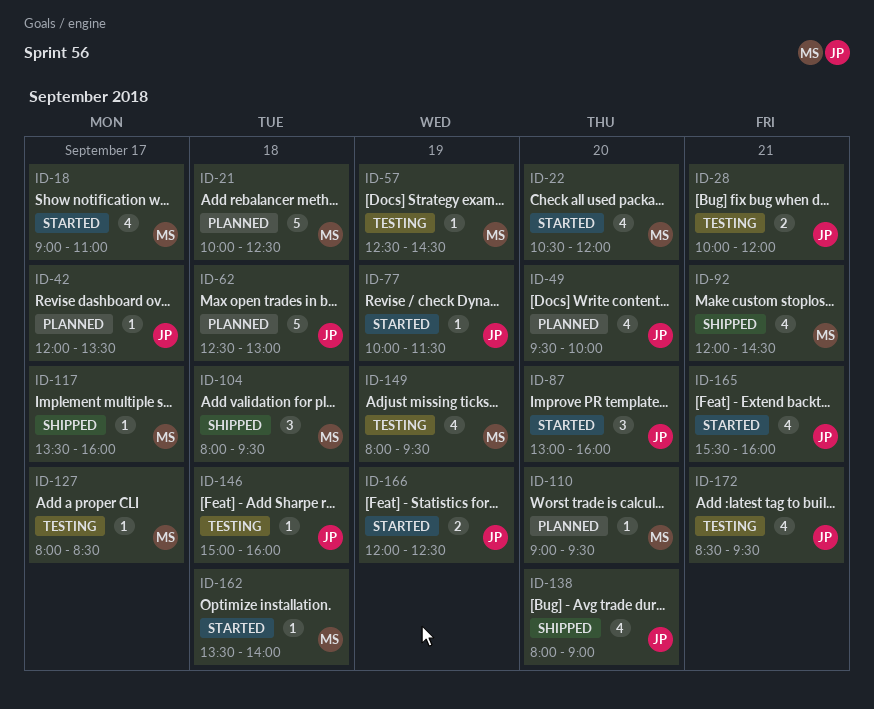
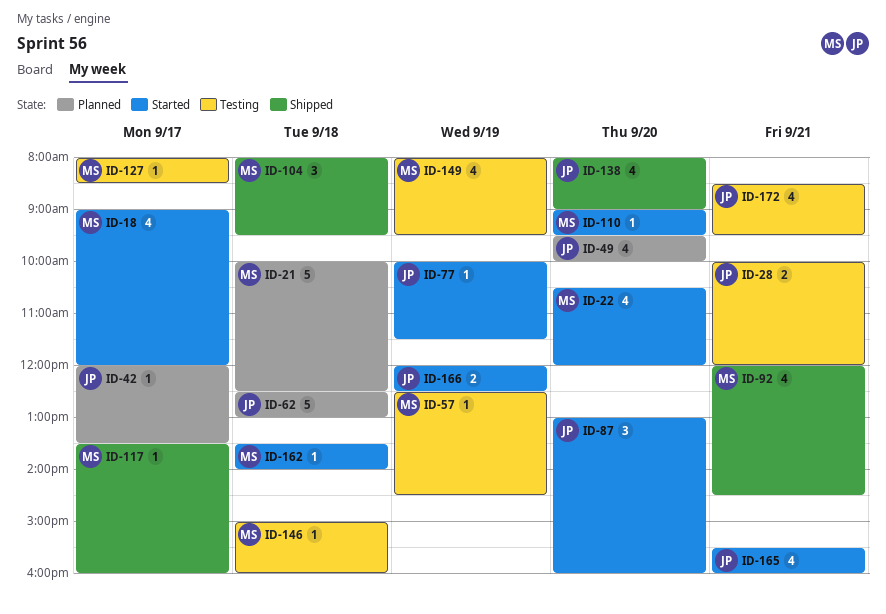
ID-18, ends: 11:00 -> 12:00
ID-110, status: Planned -> Started
ID-146, owner: JP -> MS

